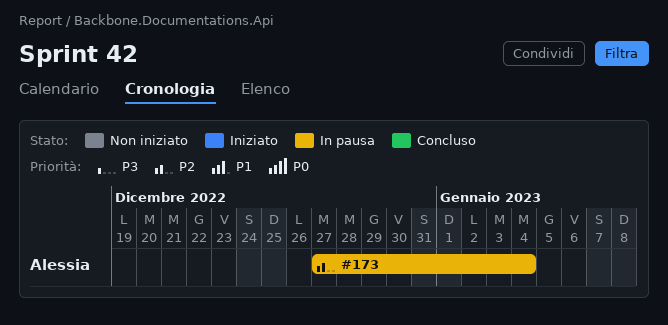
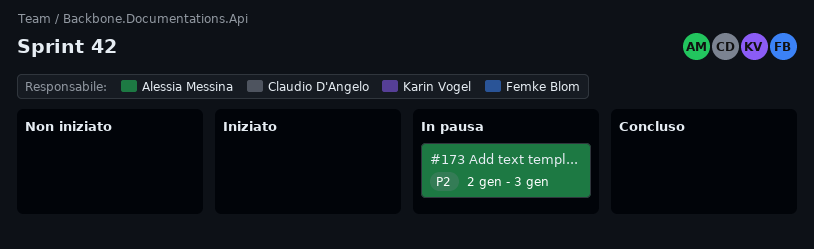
#173, start: Dec 27 -> Jan 2
#173, due: Jan 4 -> Jan 3

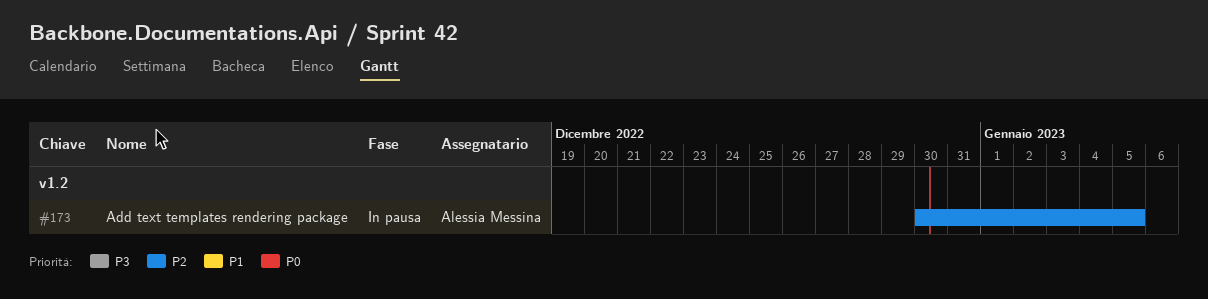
#173, start: Jan 2 -> Dec 30
#173, due: Jan 3 -> Jan 5

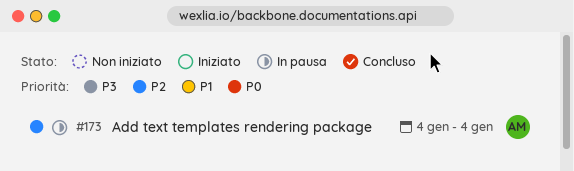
#173, start: Dec 30 -> Jan 4
#173, due: Jan 5 -> Jan 4

